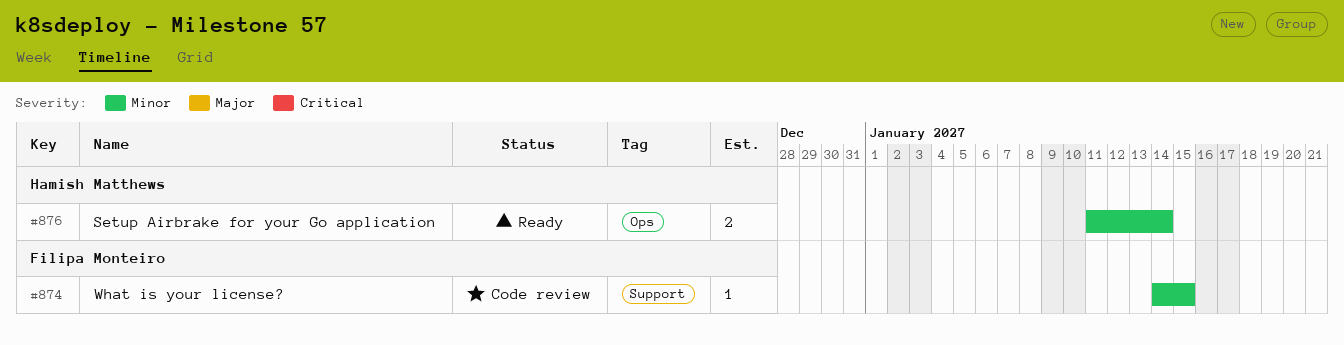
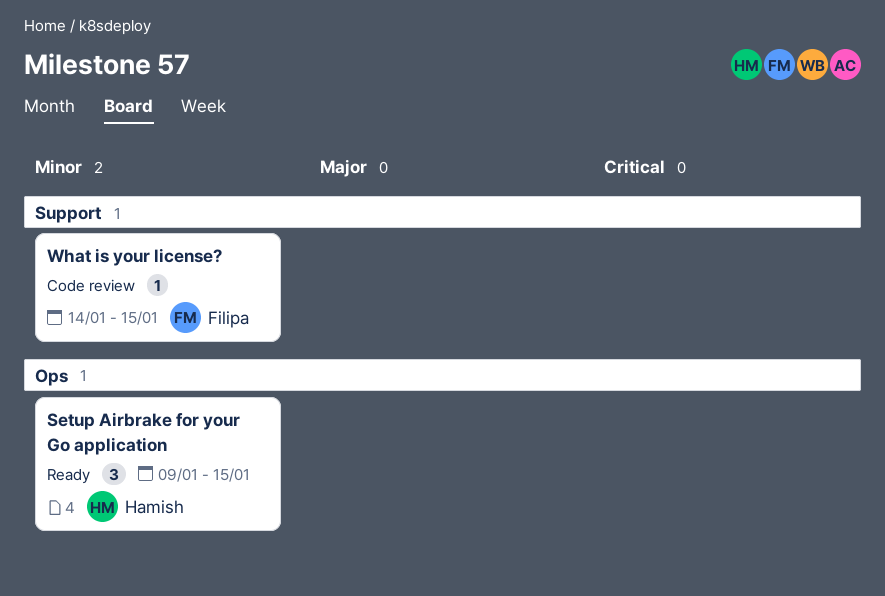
Setup Airbrake for your Go application, estimate: 2 -> 3
Setup Airbrake for your Go application, start: Jan 11 -> Jan 9
Setup Airbrake for your Go application, due: Jan 14 -> Jan 15

